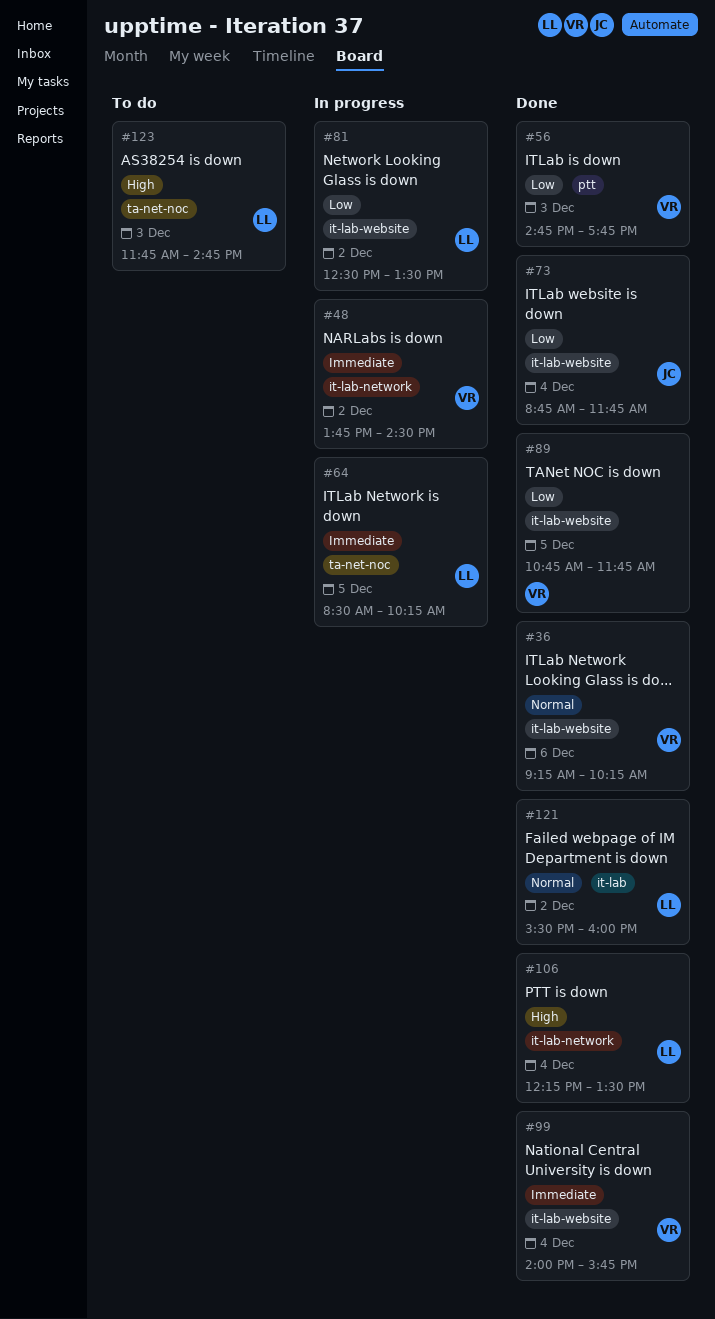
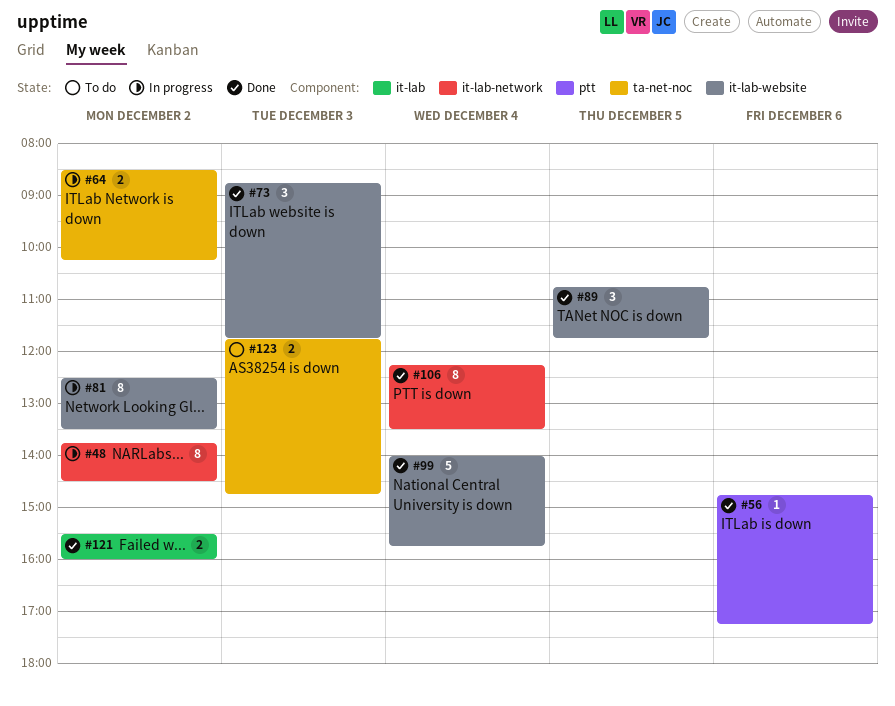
#36: present -> none
#56, day: Dec 3 -> Dec 6
#56, ends: 17:45 -> 17:15
#64, day: Dec 5 -> Dec 2
#73, day: Dec 4 -> Dec 3

